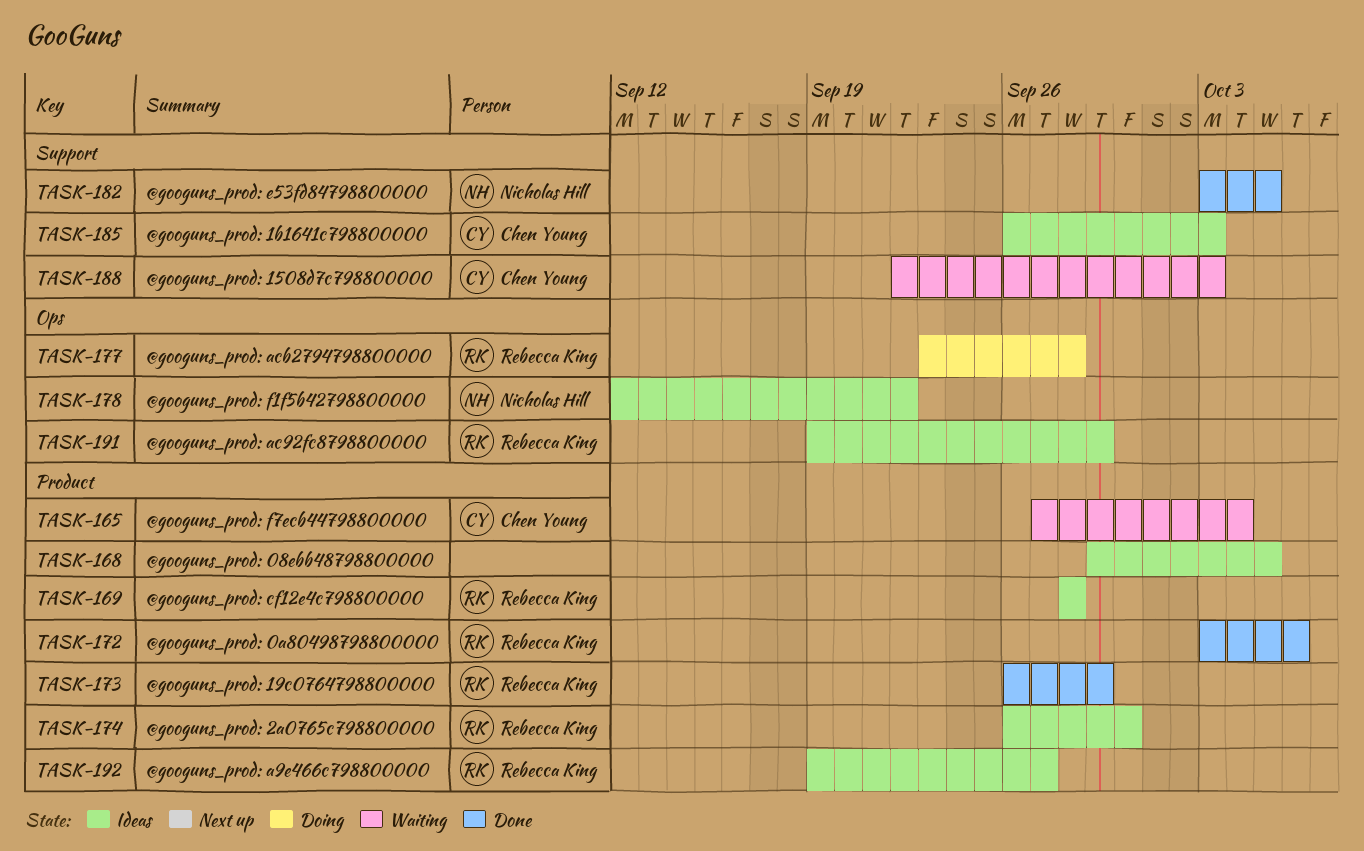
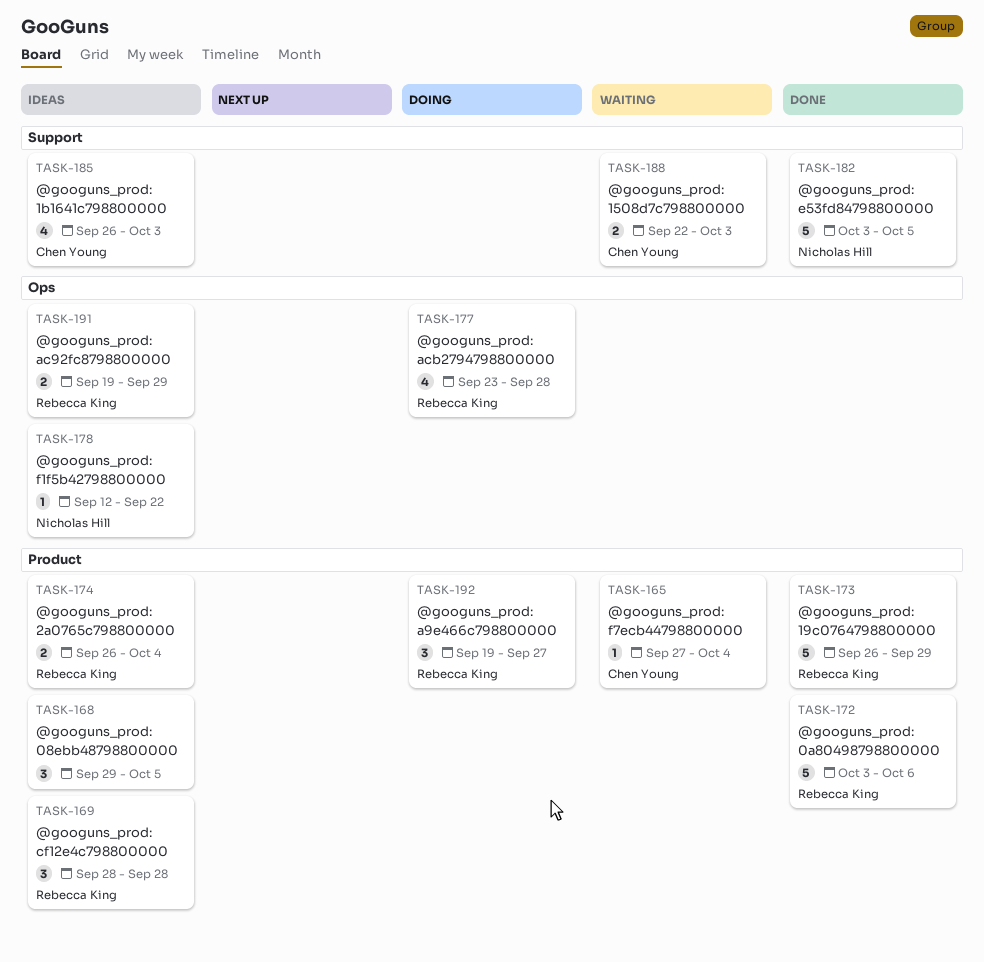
TASK-174, due: Sep 30 -> Oct 4
TASK-192, status: Ideas -> Doing

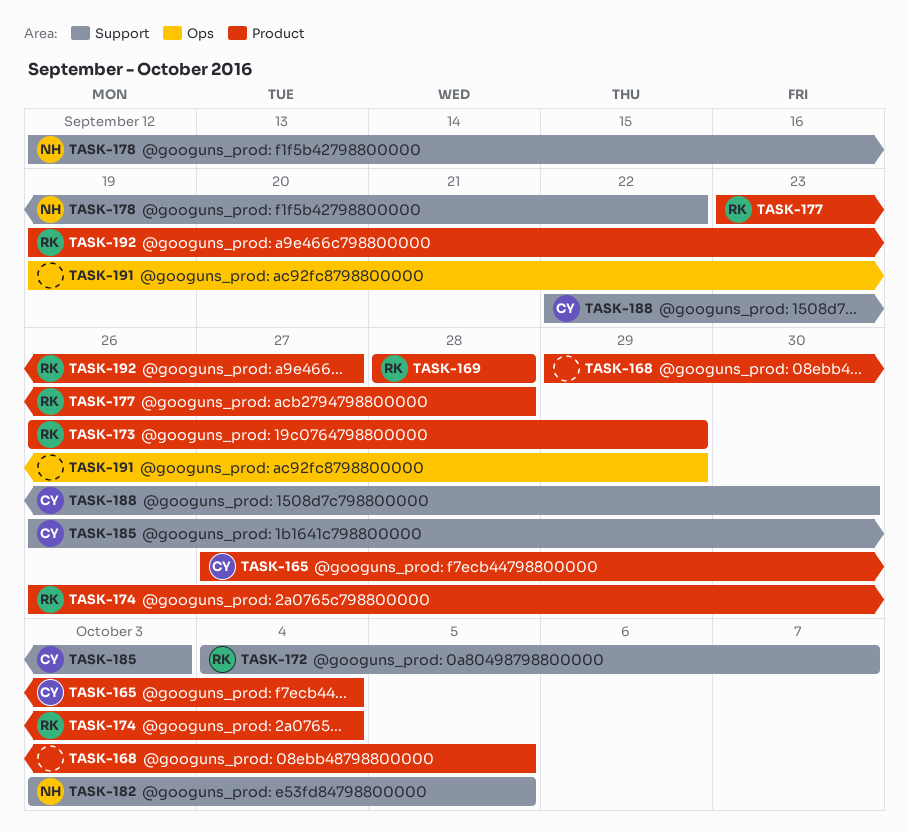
TASK-172, label: Product -> Support
TASK-172, start: Oct 3 -> Oct 4
TASK-172, due: Oct 6 -> Oct 7
TASK-177, label: Ops -> Product
TASK-178, label: Ops -> Support
TASK-188, due: Oct 3 -> Sep 30
TASK-191, owner: Rebecca King -> none

